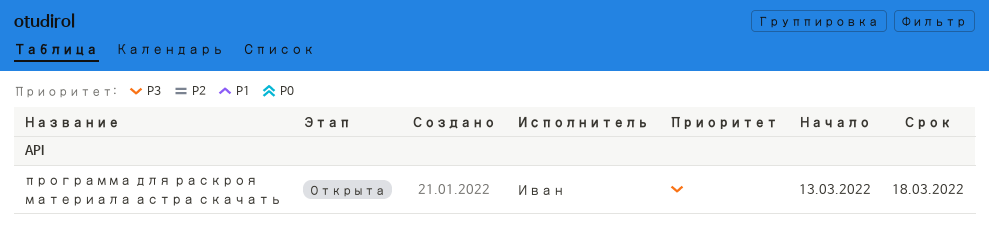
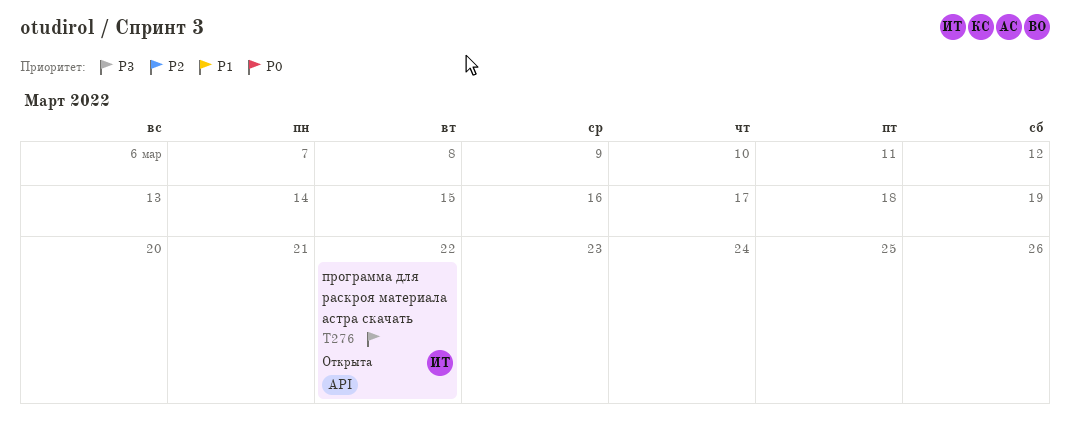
программа для раскроя материала астра скачать, due: Mar 18 -> Mar 22

